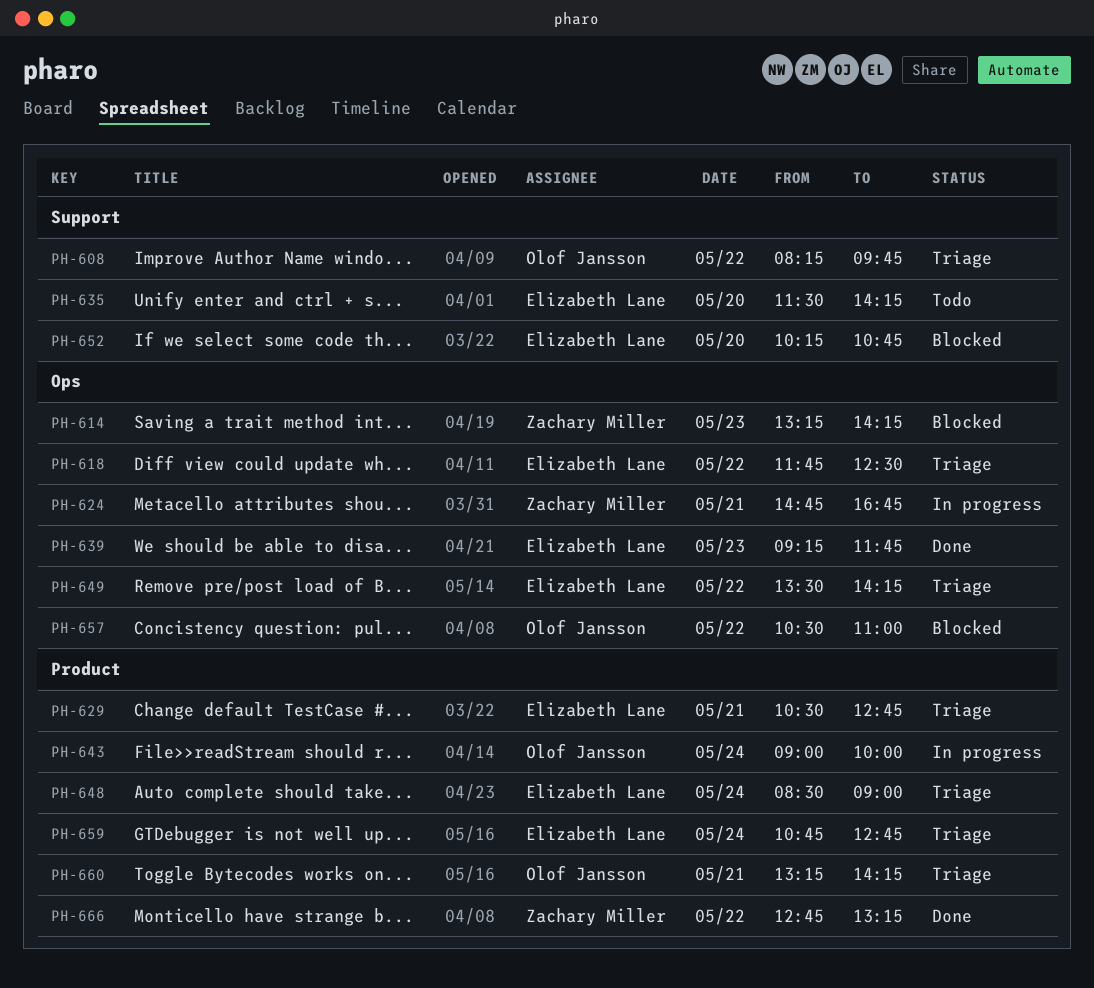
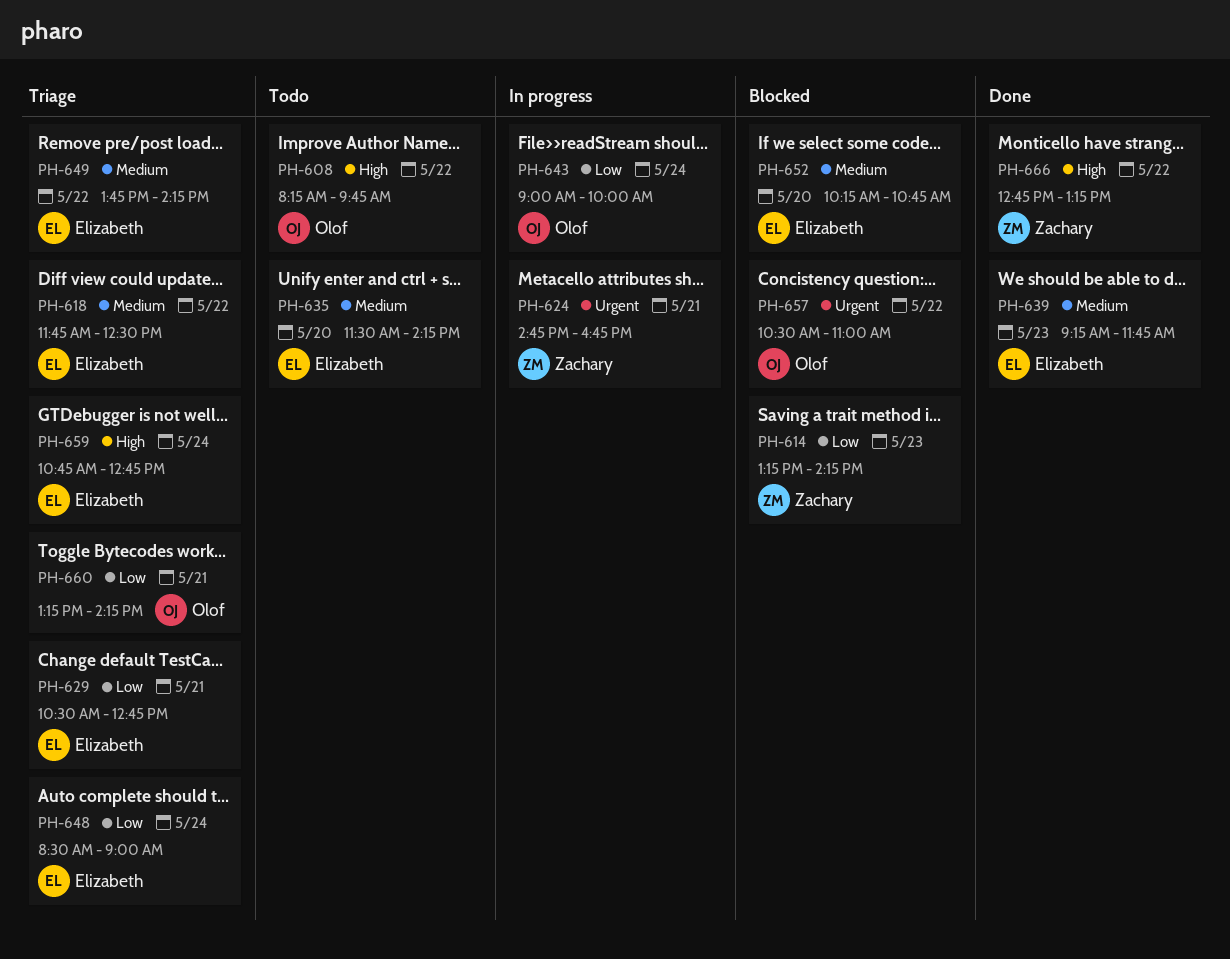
PH-608, status: Triage -> Todo
PH-649, begins: 13:30 -> 13:45

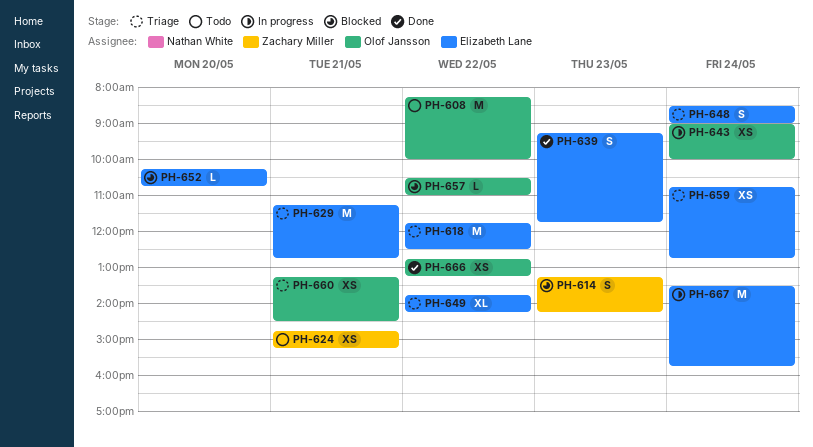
PH-608, ends: 09:45 -> 10:00
PH-624, status: In progress -> Todo
PH-624, ends: 16:45 -> 15:15
PH-629, begins: 10:30 -> 11:15
PH-635: present -> none
PH-660, ends: 14:15 -> 14:30
PH-666, owner: Zachary Miller -> Olof Jansson
PH-667: none -> present

